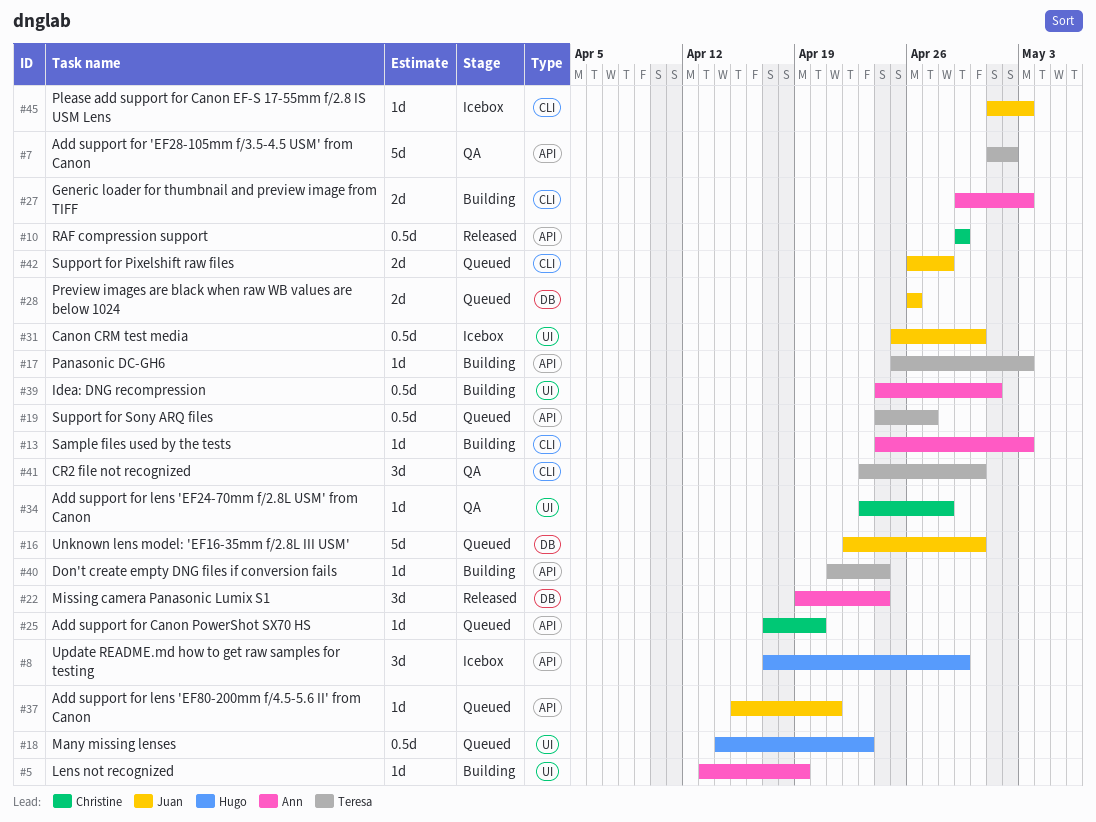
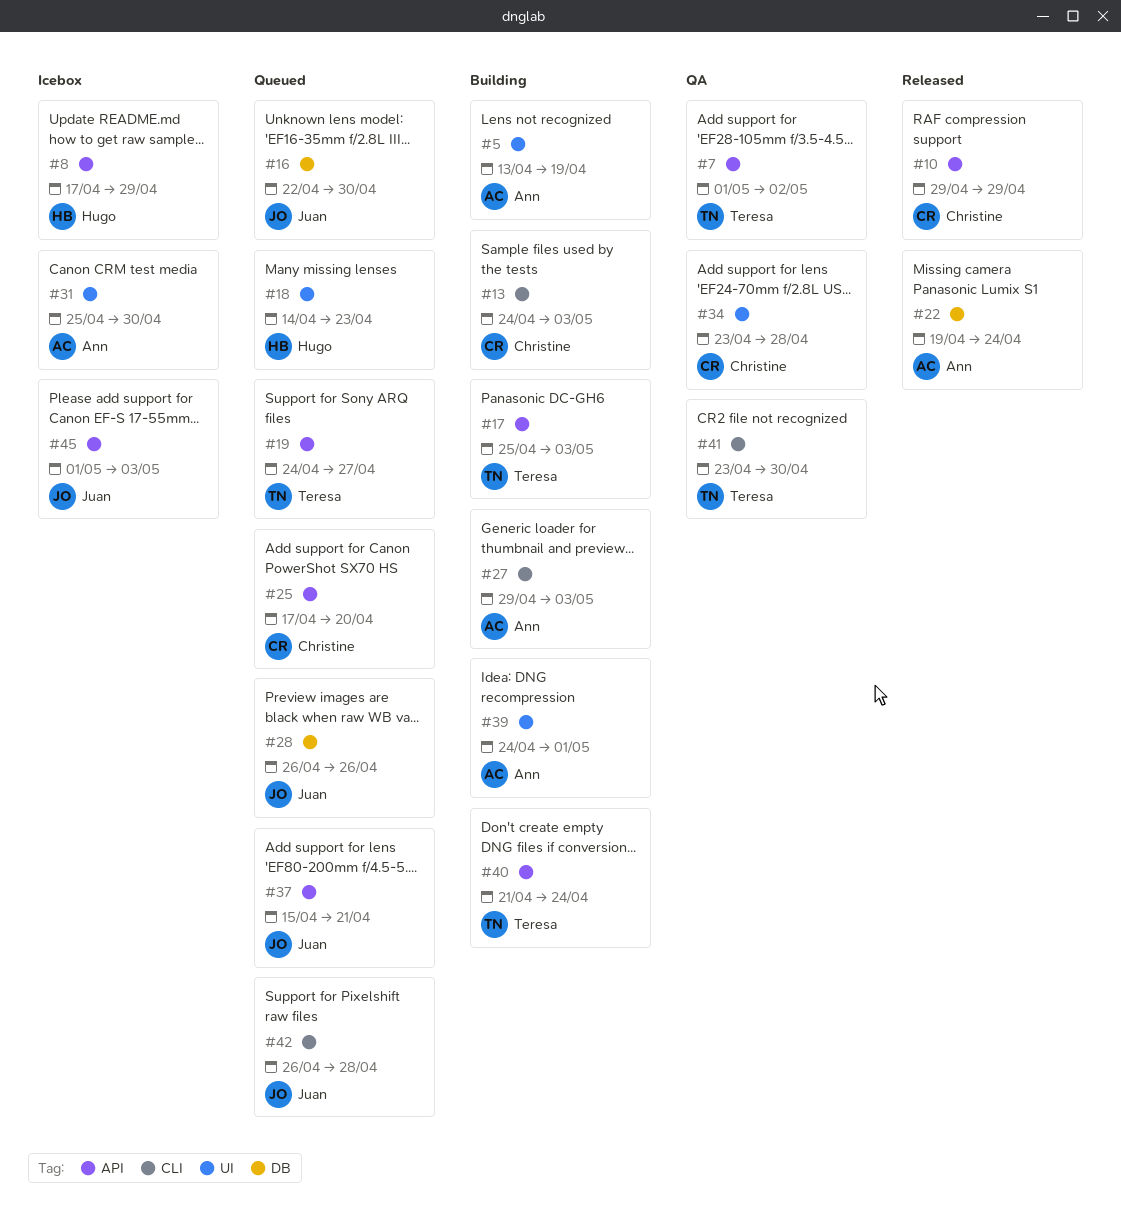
#13, owner: Ann -> Christine
#31, owner: Juan -> Ann
#45, label: CLI -> API

